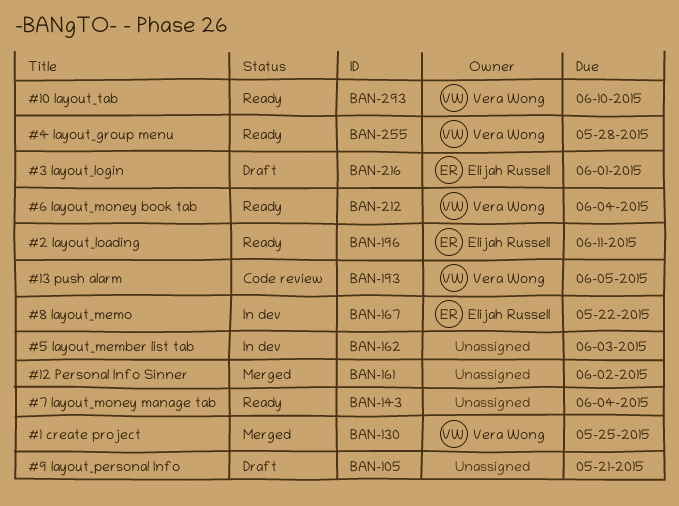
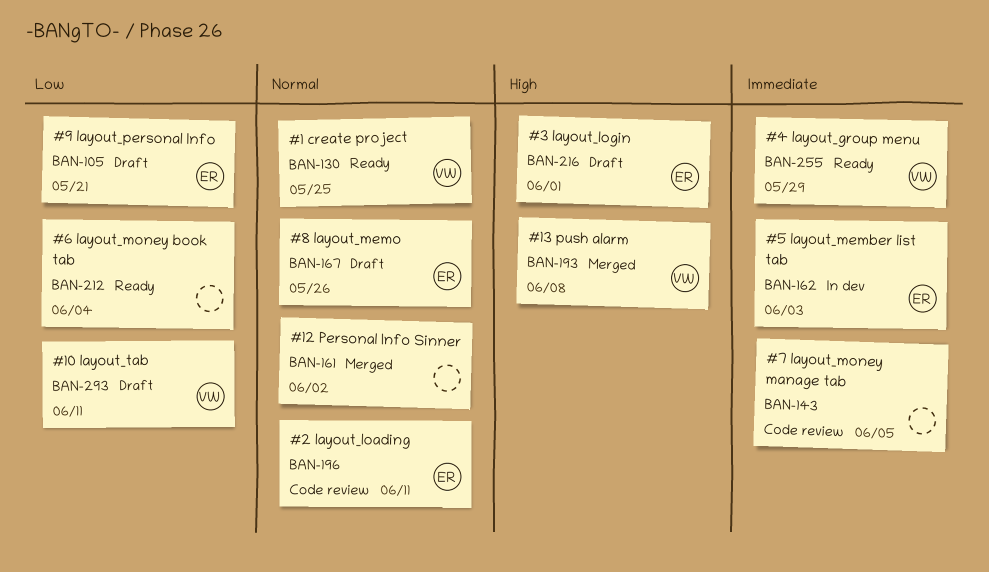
BAN-105, owner: none -> Elijah Russell
BAN-130, status: Merged -> Ready
BAN-143, status: Ready -> Code review
BAN-143, due: Jun 4 -> Jun 5
BAN-162, owner: none -> Elijah Russell
BAN-167, status: In dev -> Draft
BAN-167, due: May 22 -> May 26
BAN-193, status: Code review -> Merged
BAN-193, due: Jun 5 -> Jun 8
BAN-196, status: Ready -> Code review
BAN-212, owner: Vera Wong -> none
BAN-255, due: May 28 -> May 29
BAN-293, status: Ready -> Draft
BAN-293, due: Jun 10 -> Jun 11

